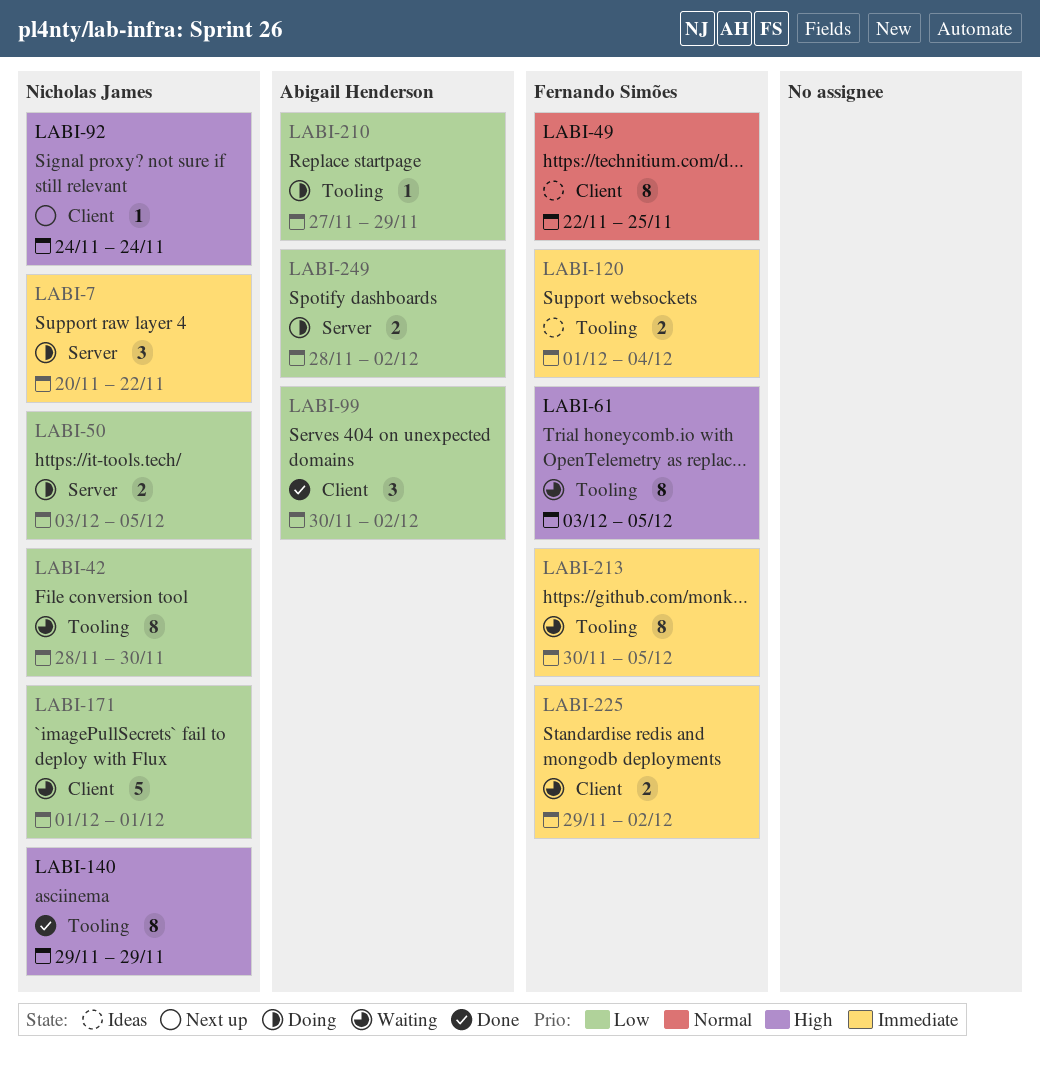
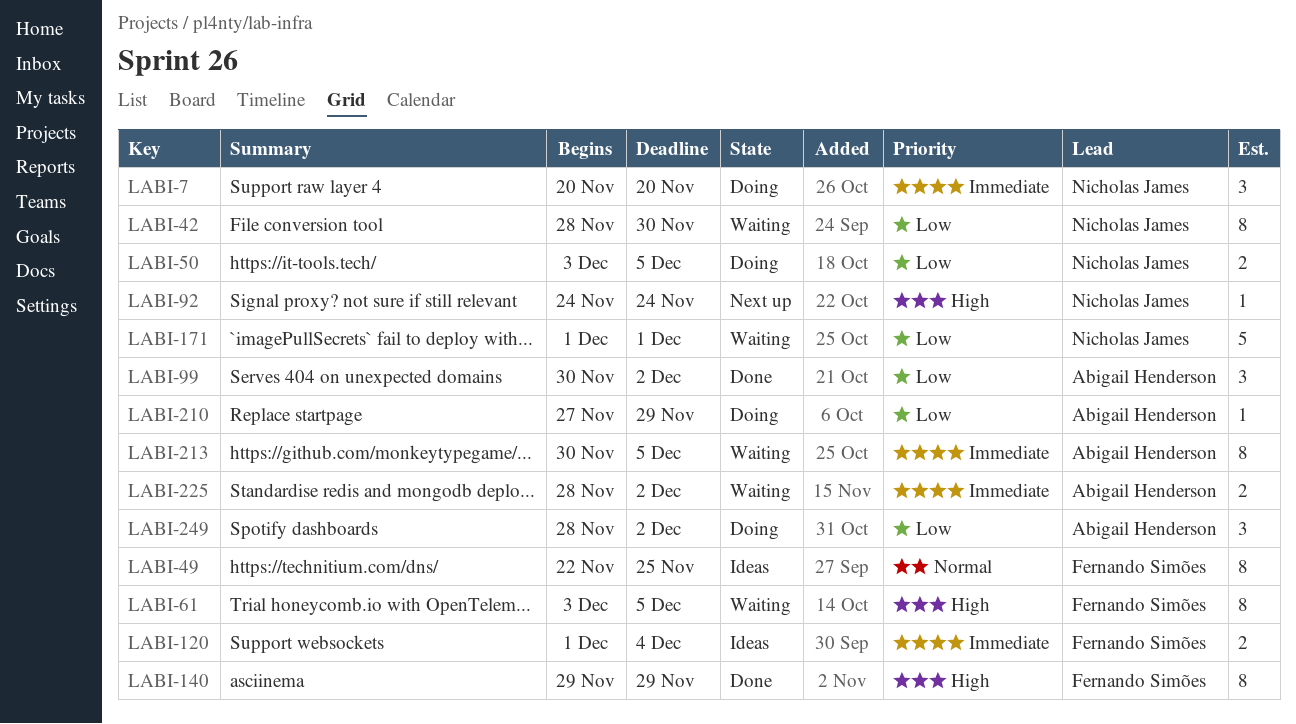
LABI-7, due: Nov 22 -> Nov 20
LABI-140, owner: Nicholas James -> Fernando Simões
LABI-213, owner: Fernando Simões -> Abigail Henderson
LABI-225, owner: Fernando Simões -> Abigail Henderson
LABI-225, start: Nov 29 -> Nov 28
LABI-249, estimate: 2 -> 3

